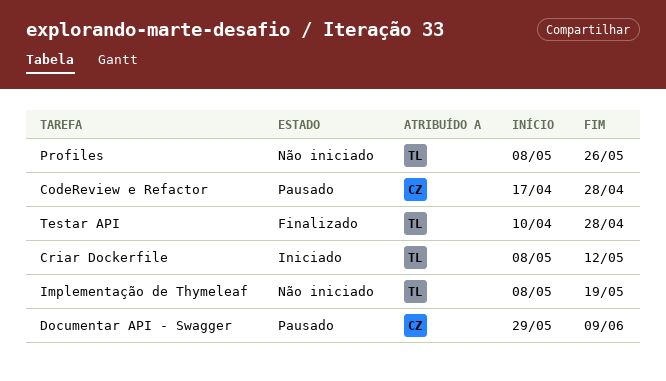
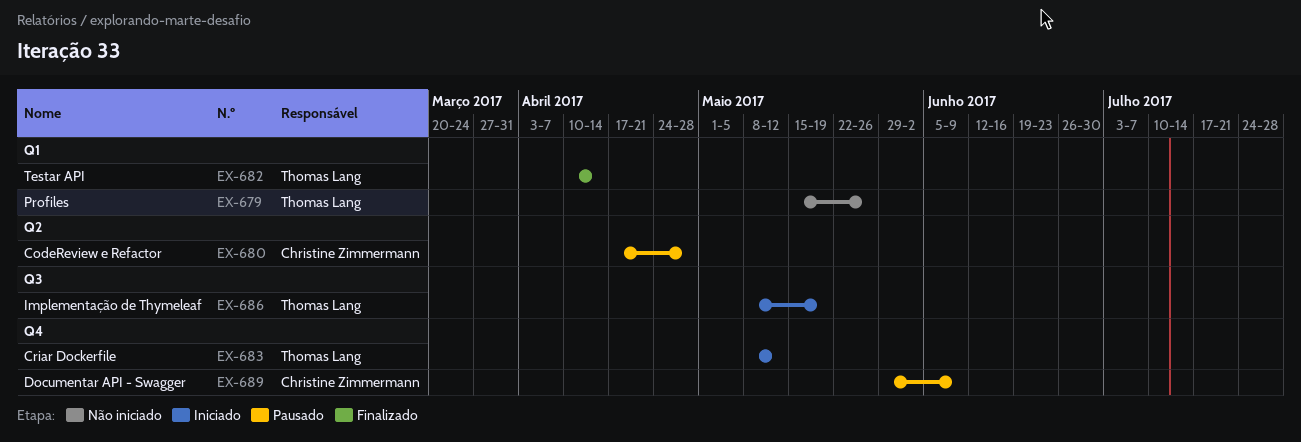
Implementação de Thymeleaf, status: Não iniciado -> Iniciado
Profiles, start: May 8 -> May 15
Testar API, due: Apr 28 -> Apr 14

